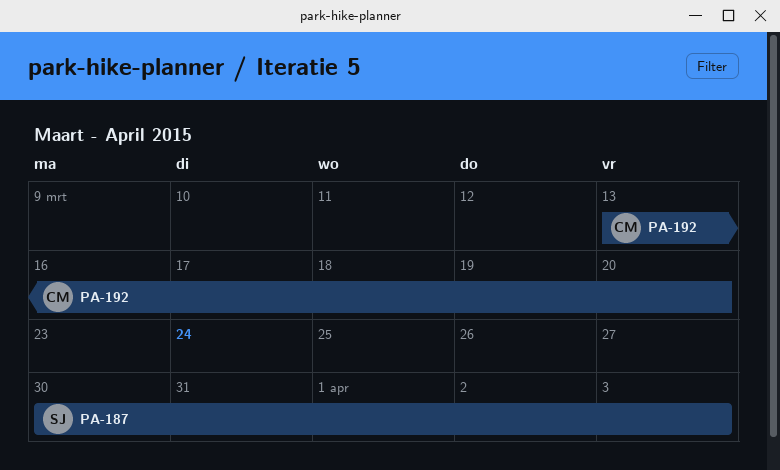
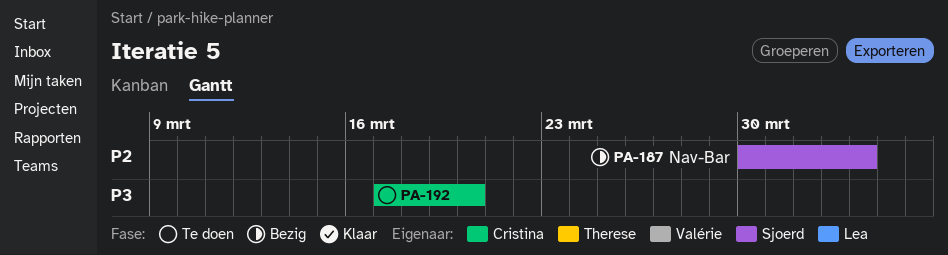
PA-192, start: Mar 13 -> Mar 17

